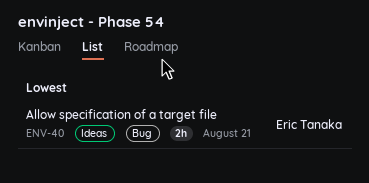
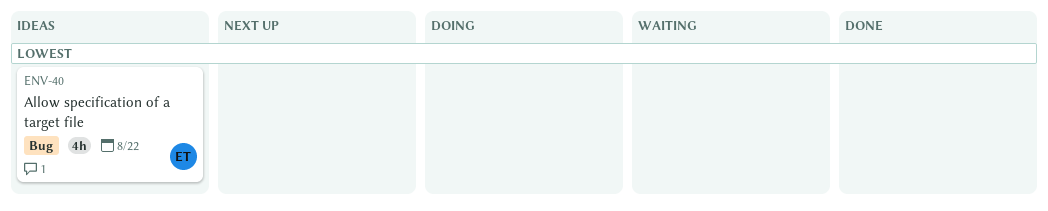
ENV-40, estimate: 2h -> 4h
ENV-40, due: Aug 21 -> Aug 22

